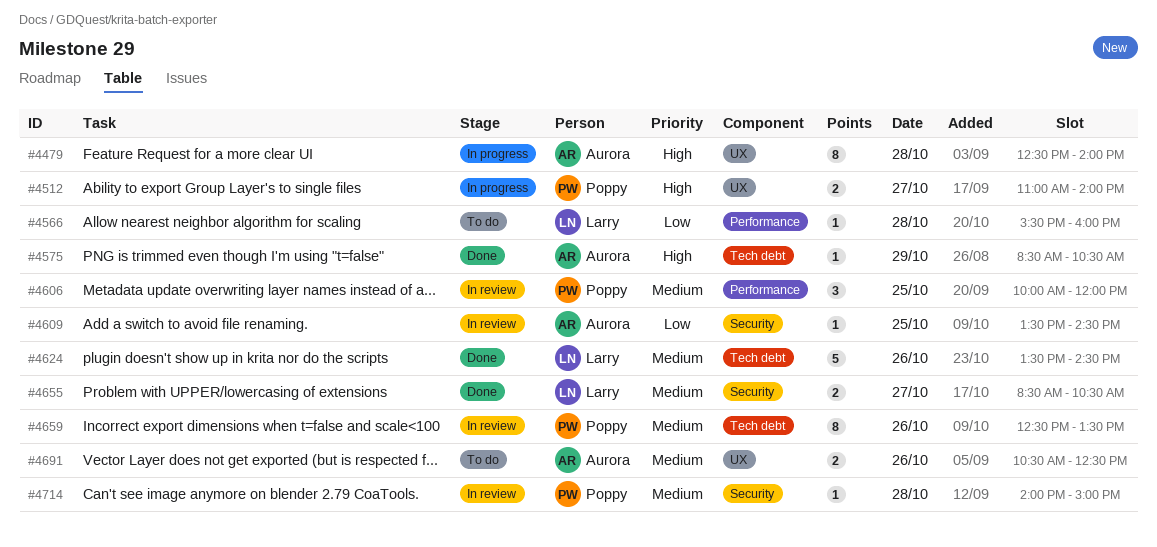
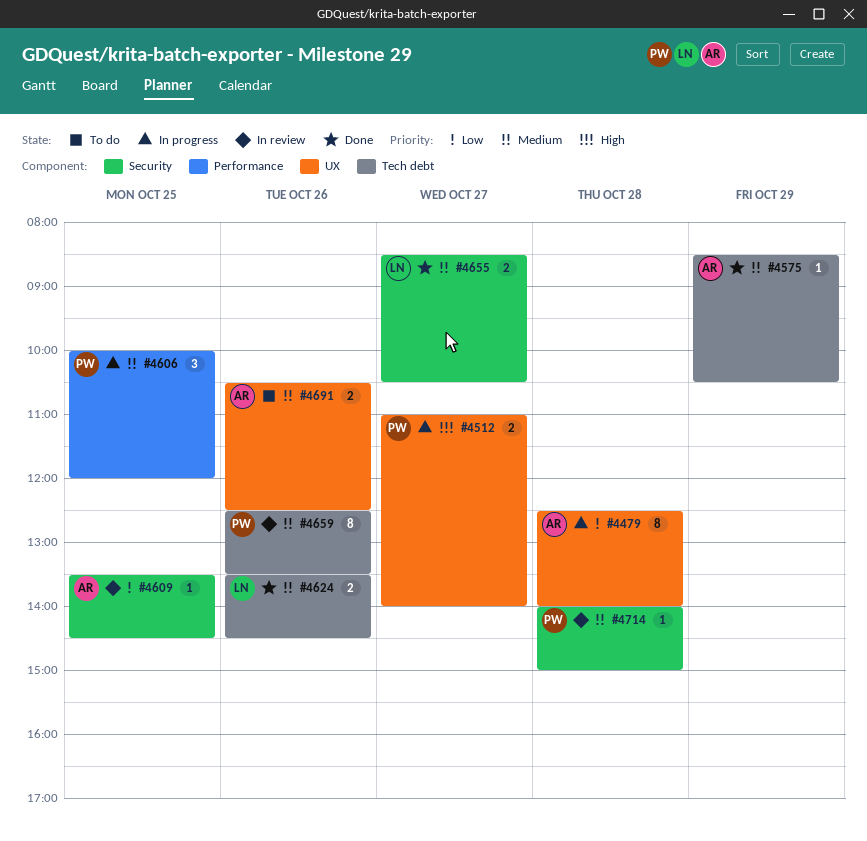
#4479, priority: High -> Low
#4566: present -> none
#4575, priority: High -> Medium
#4606, status: In review -> In progress
#4624, estimate: 5 -> 2

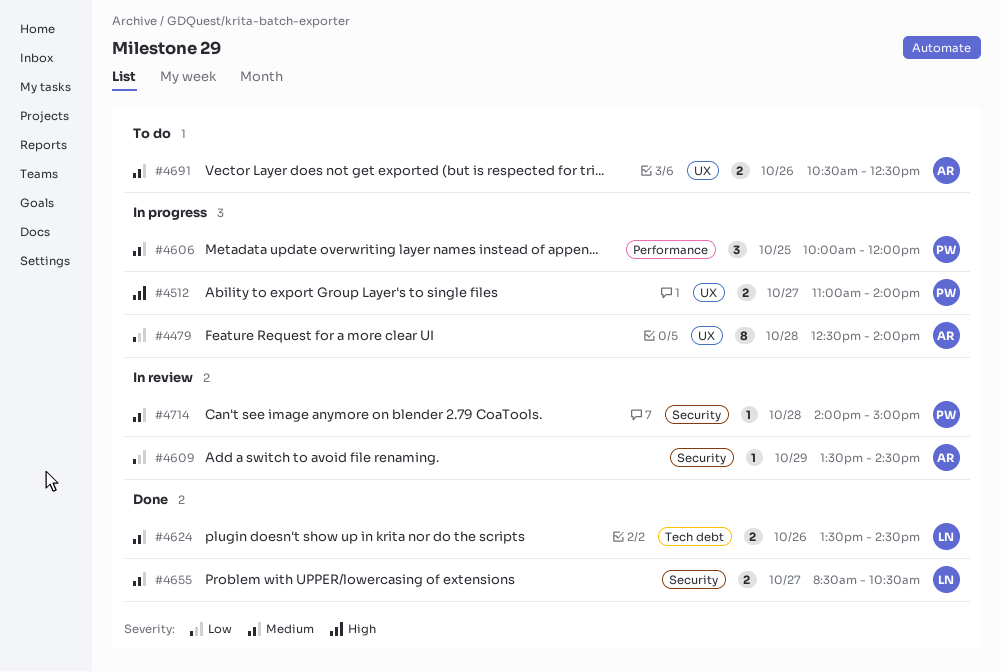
#4575: present -> none
#4609, day: Oct 25 -> Oct 29
#4659: present -> none

